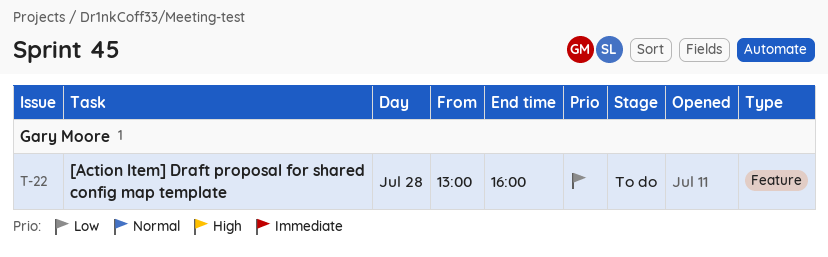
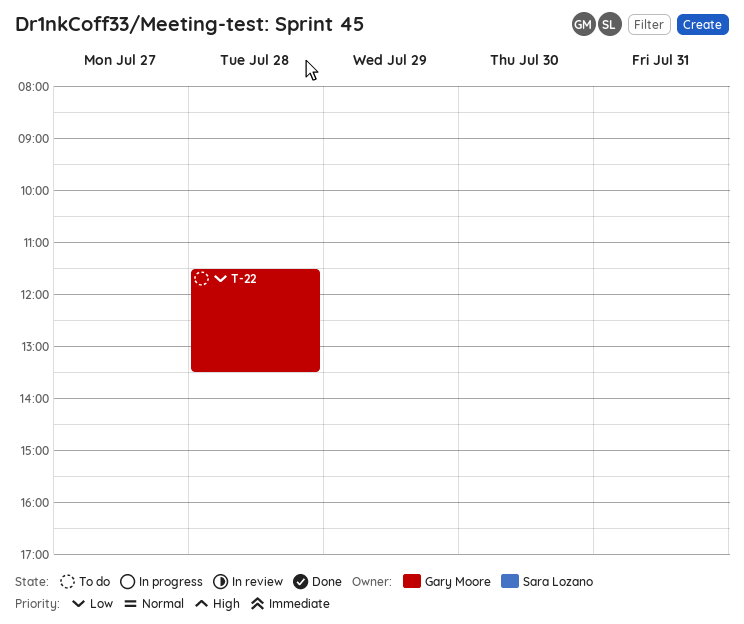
T-22, begins: 13:00 -> 11:30
T-22, ends: 16:00 -> 13:30

